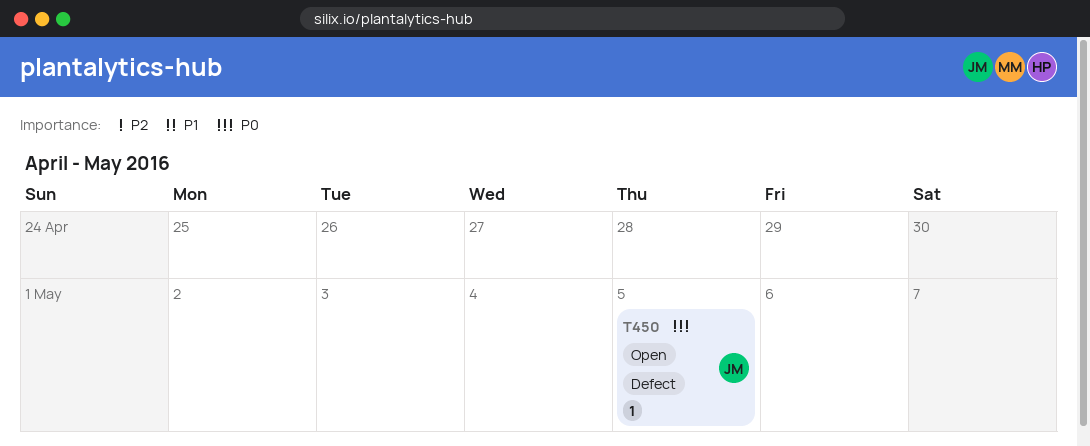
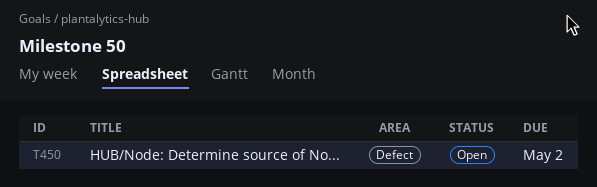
T450, due: May 5 -> May 2

